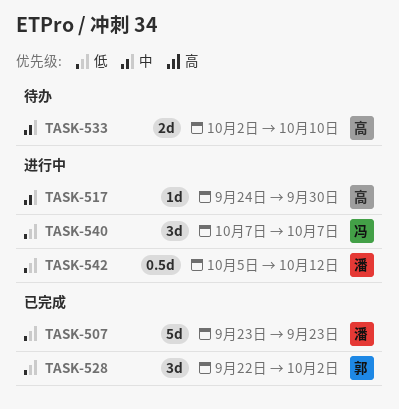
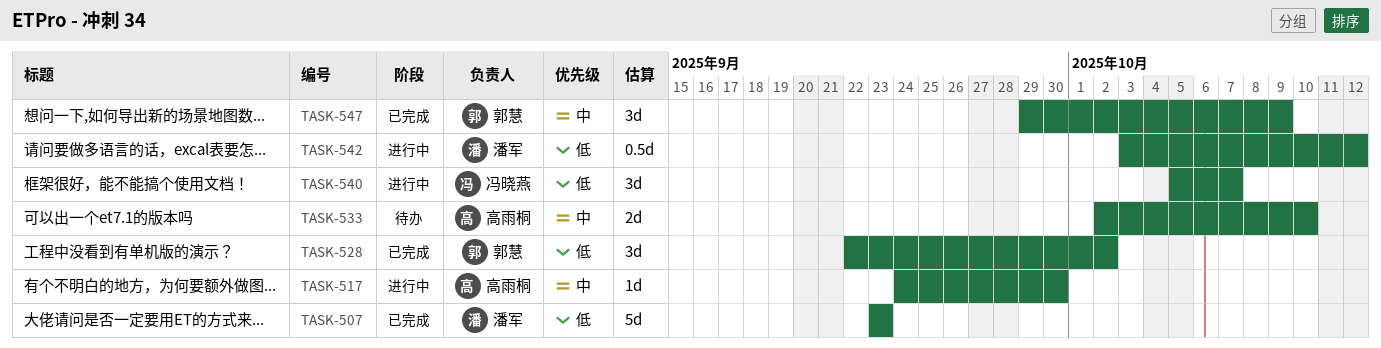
TASK-540, start: Oct 7 -> Oct 5
TASK-542, start: Oct 5 -> Oct 3
TASK-547: none -> present

